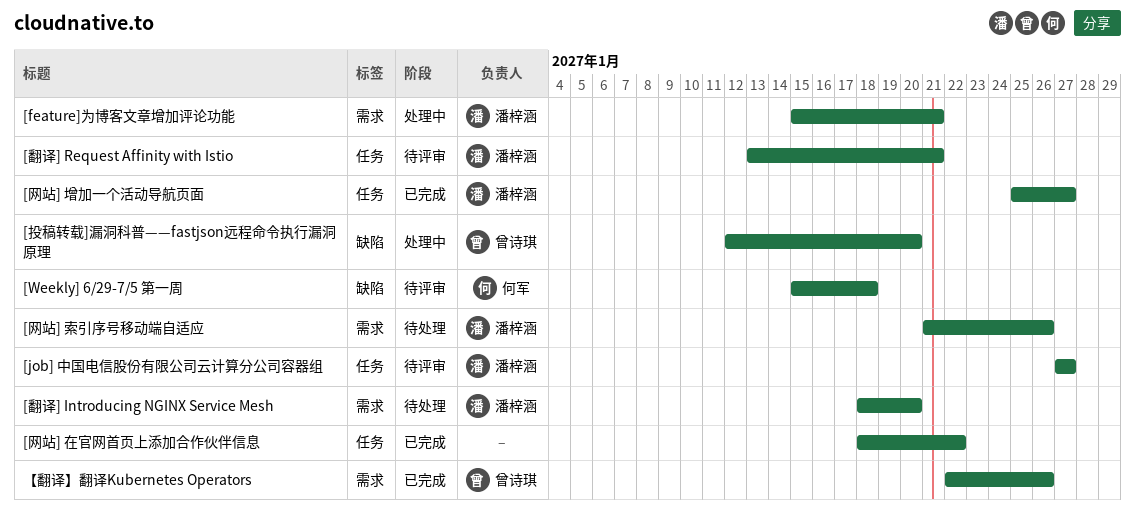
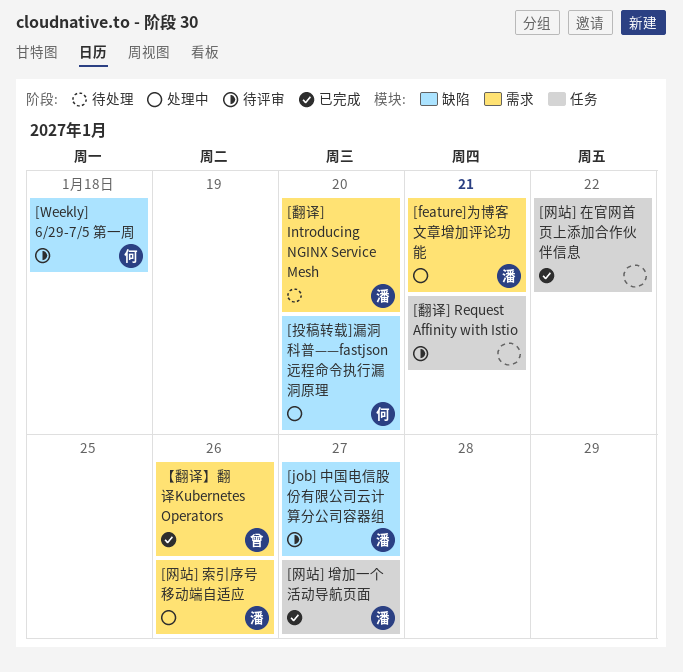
[job] 中国电信股份有限公司云计算分公司容器组, label: 任务 -> 缺陷
[投稿转载]漏洞科普——fastjson远程命令执行漏洞原理, owner: 曾诗琪 -> 何军
[网站] 索引序号移动端自适应, status: 待处理 -> 处理中
[翻译] Request Affinity with Istio, owner: 潘梓涵 -> none

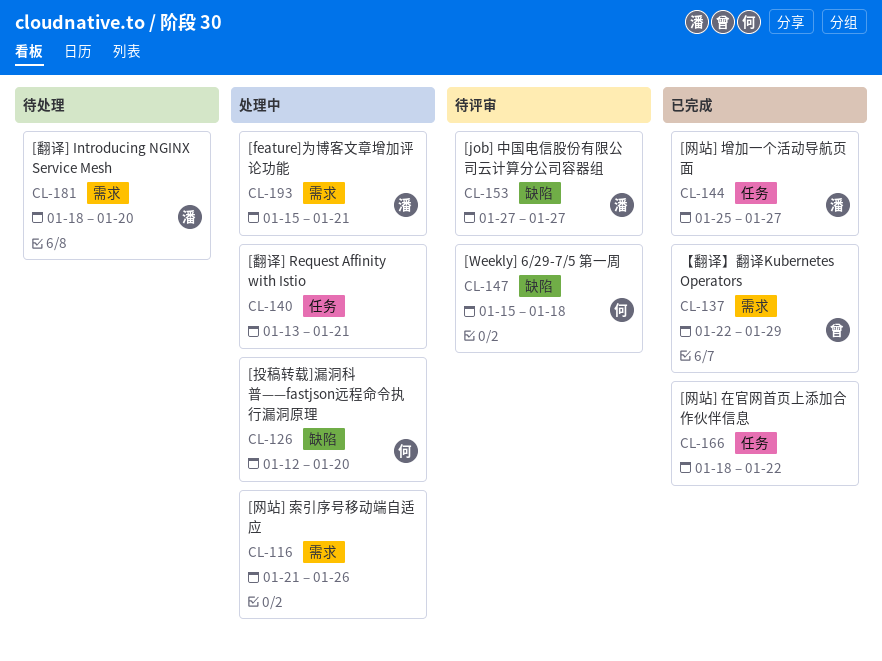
[网站] 索引序号移动端自适应, owner: 潘 -> none
[翻译] Request Affinity with Istio, status: 待评审 -> 处理中
【翻译】翻译Kubernetes Operators, due: Jan 26 -> Jan 29

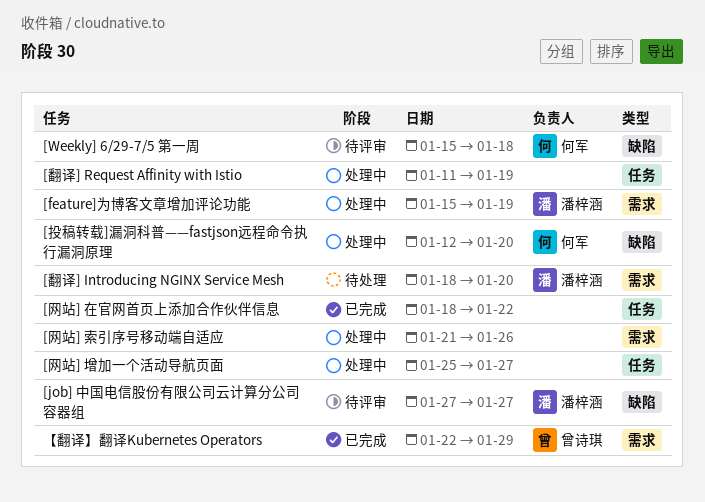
[feature]为博客文章增加评论功能, due: Jan 21 -> Jan 19
[网站] 增加一个活动导航页面, status: 已完成 -> 处理中
[网站] 增加一个活动导航页面, owner: 潘梓涵 -> none
[翻译] Request Affinity with Istio, start: Jan 13 -> Jan 11
[翻译] Request Affinity with Istio, due: Jan 21 -> Jan 19

